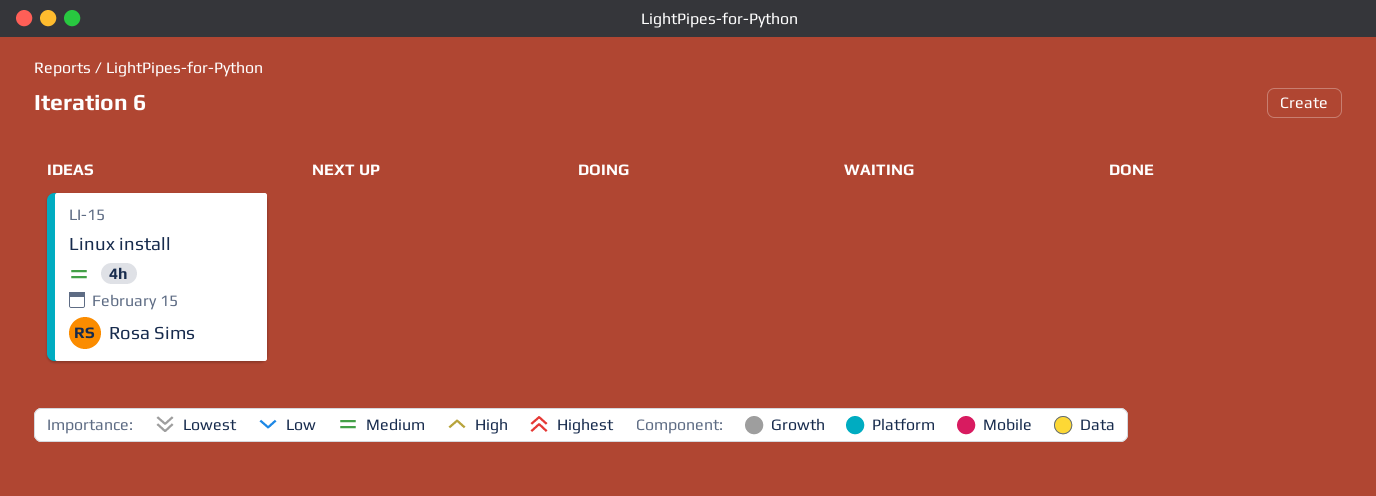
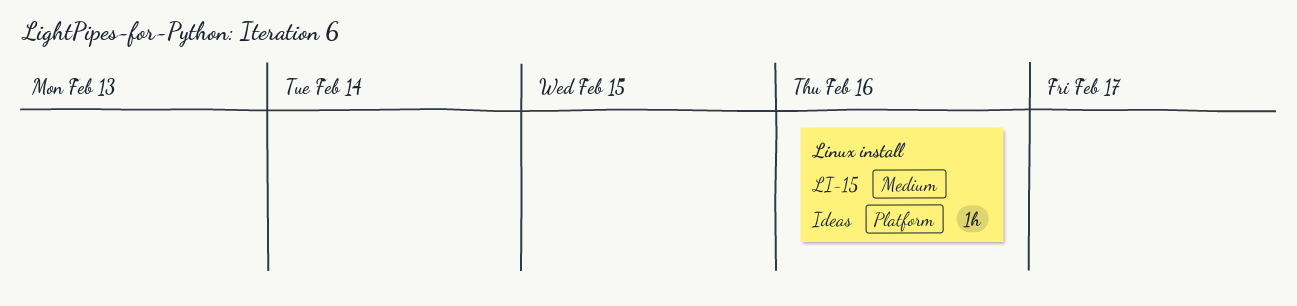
LI-15, estimate: 4h -> 1h
LI-15, due: Feb 15 -> Feb 16

